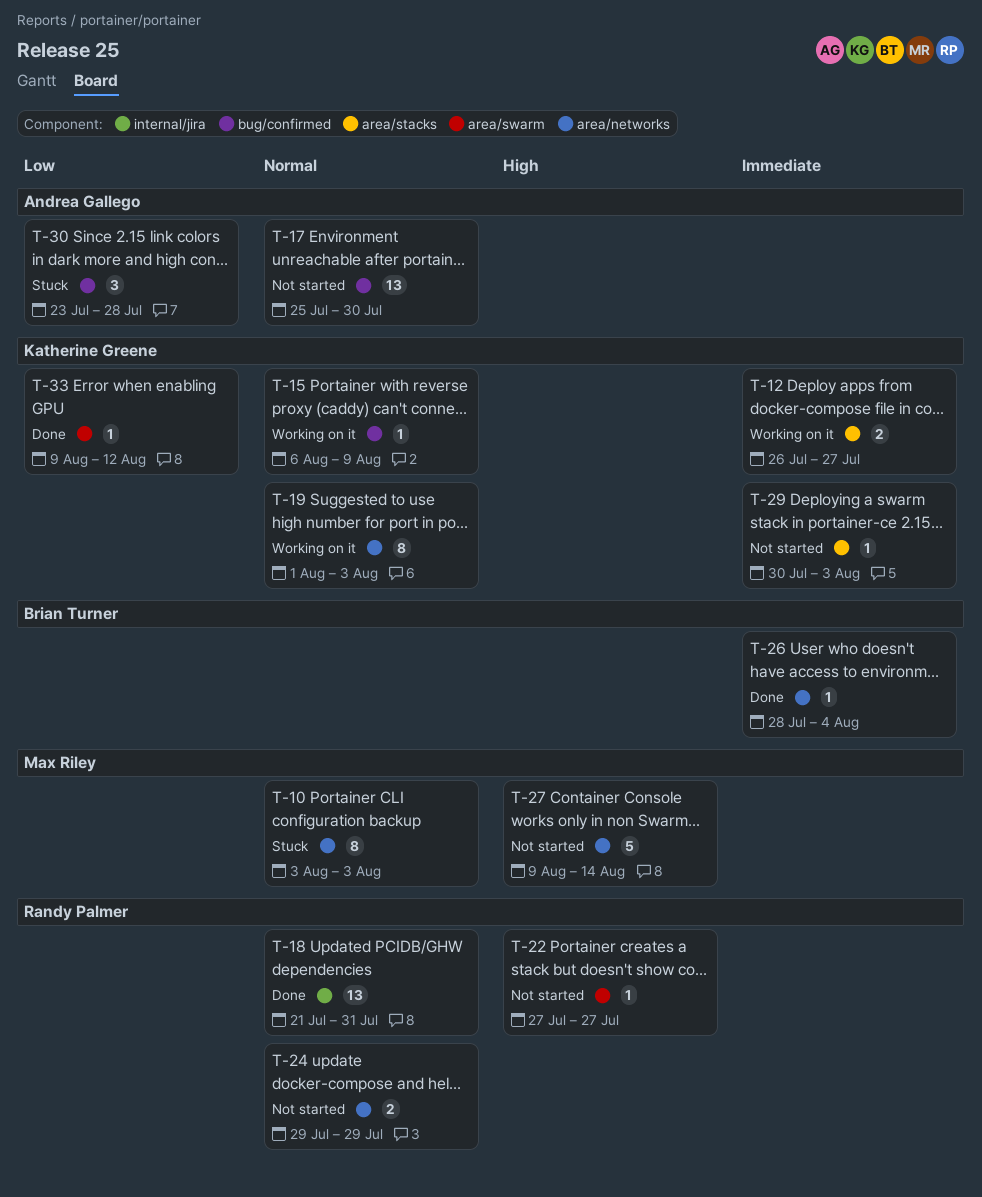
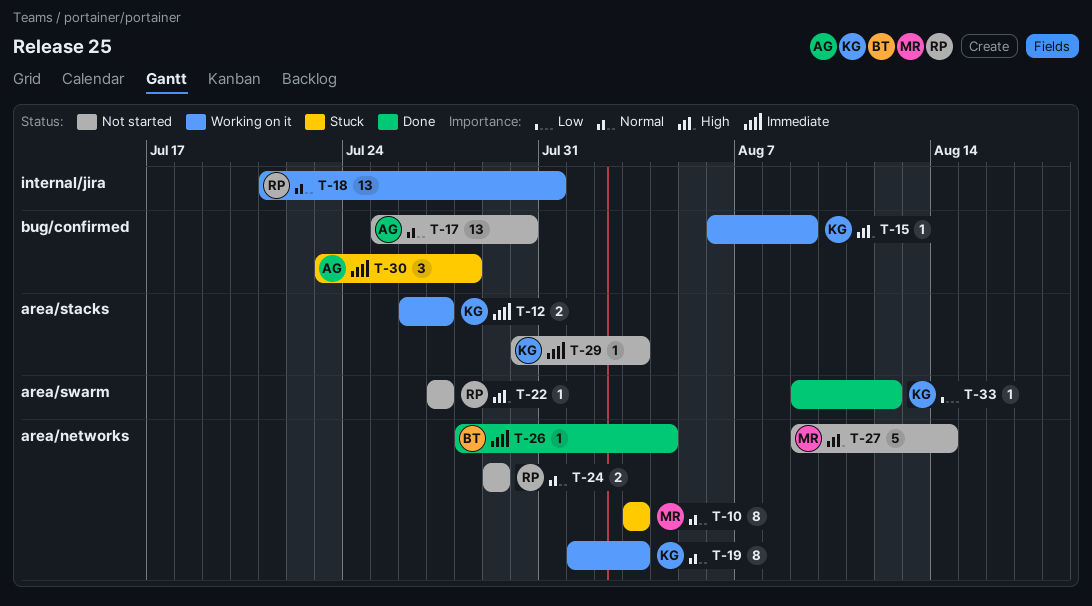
T-15, priority: Normal -> High
T-18, status: Done -> Working on it
T-30, priority: Low -> Immediate

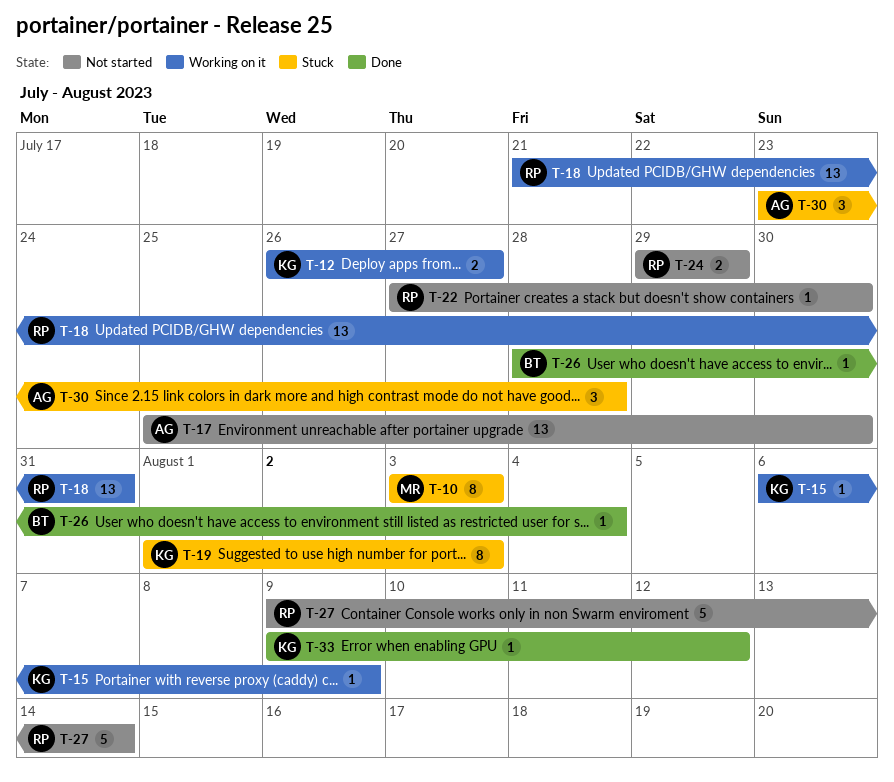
T-19, status: Working on it -> Stuck
T-22, due: Jul 27 -> Jul 30
T-27, owner: MR -> RP
T-29: present -> none

